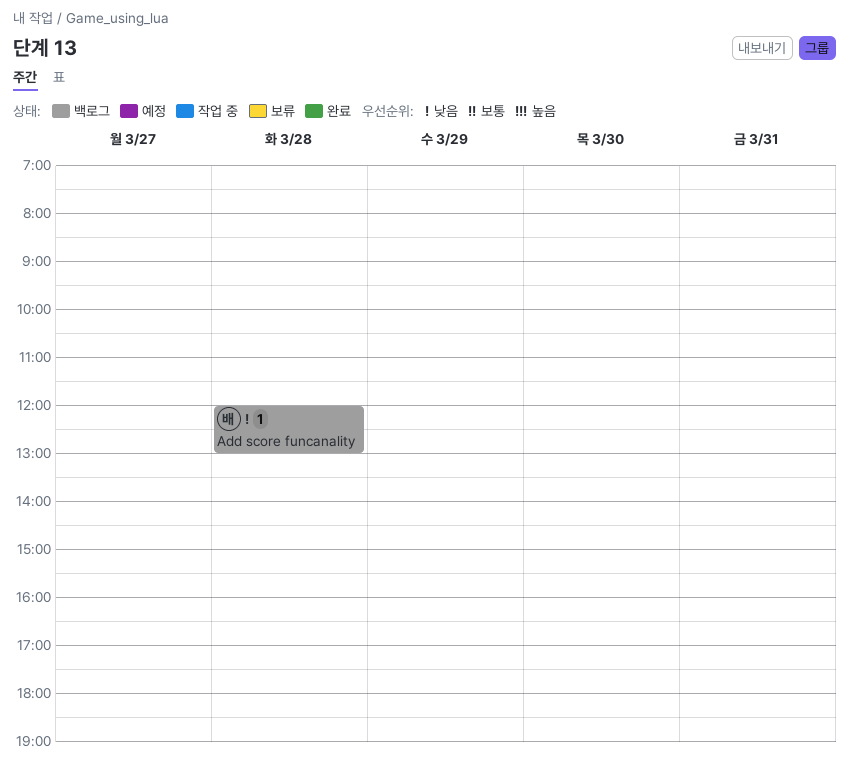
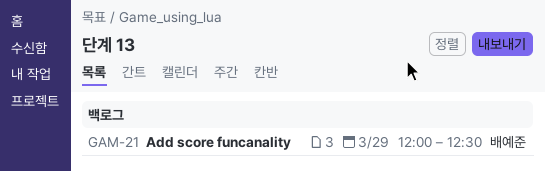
Add score funcanality, day: Mar 28 -> Mar 29
Add score funcanality, ends: 13:00 -> 12:30

